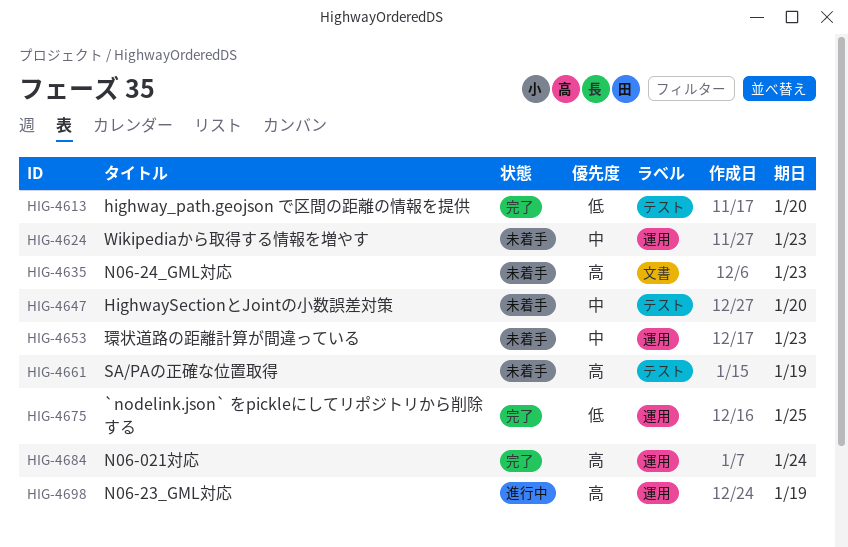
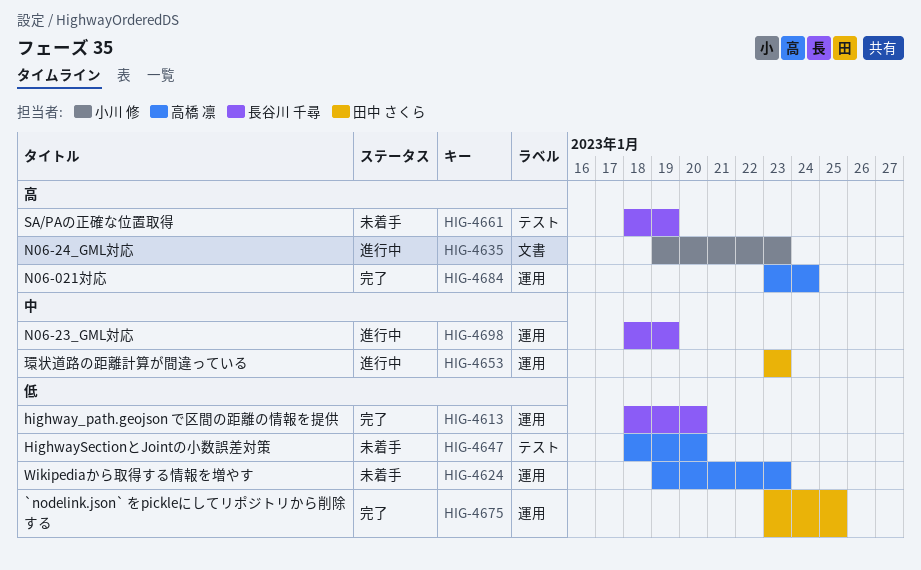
HIG-4613, label: テスト -> 運用
HIG-4624, priority: 中 -> 低
HIG-4635, status: 未着手 -> 進行中
HIG-4647, priority: 中 -> 低
HIG-4653, status: 未着手 -> 進行中
HIG-4698, priority: 高 -> 中

